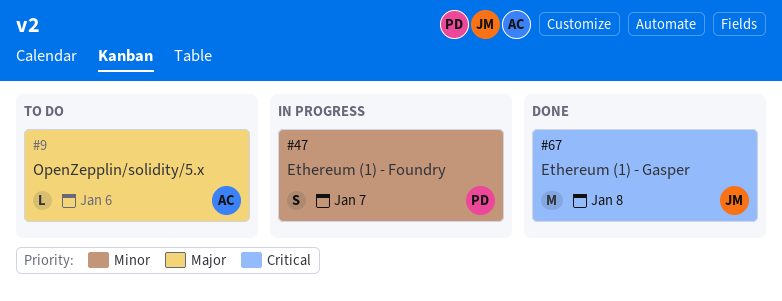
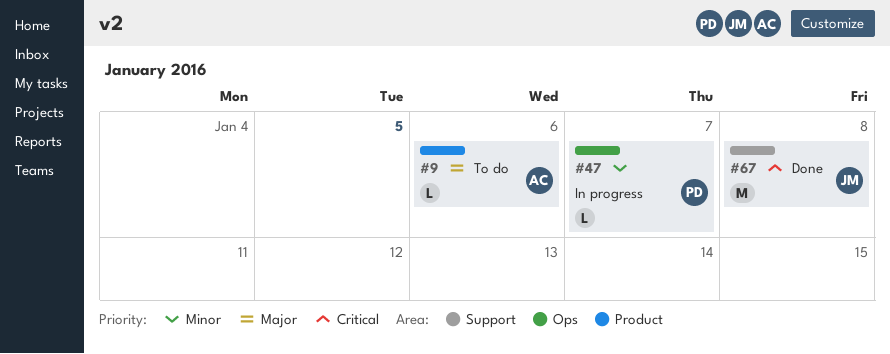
#47, estimate: S -> L

